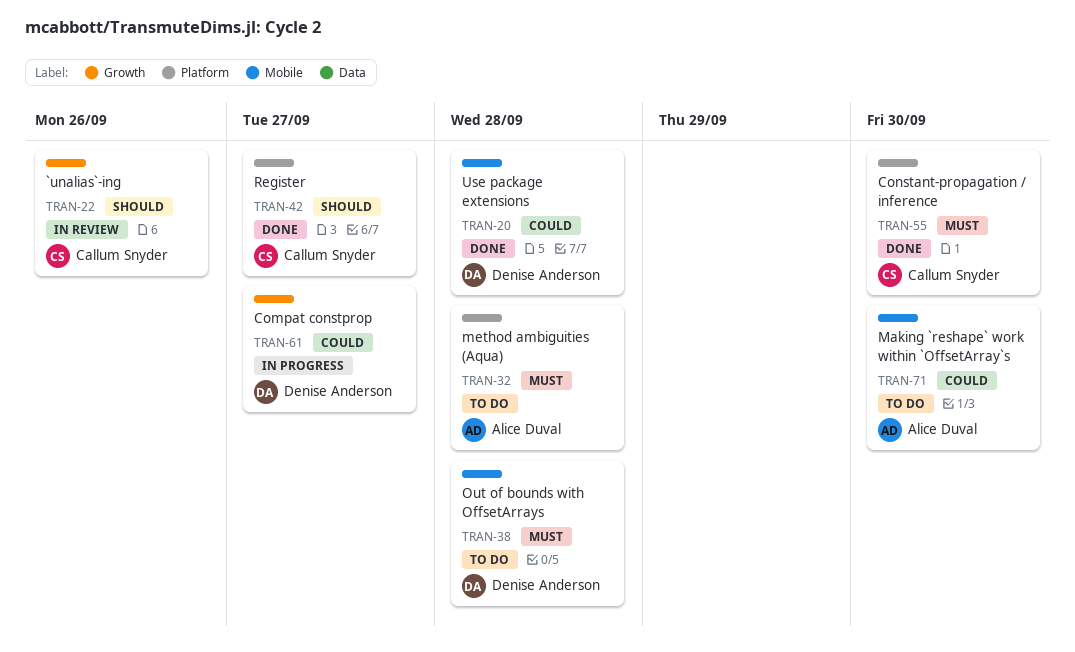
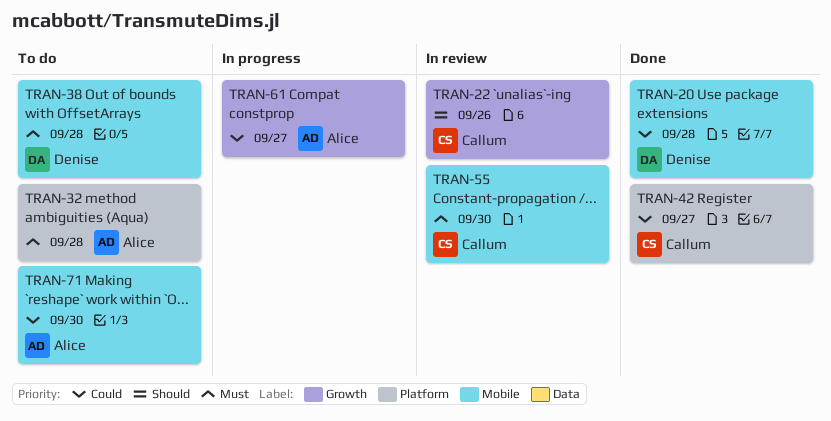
TRAN-42, priority: Should -> Could
TRAN-55, status: Done -> In review
TRAN-55, label: Platform -> Mobile
TRAN-61, owner: Denise Anderson -> Alice Duval

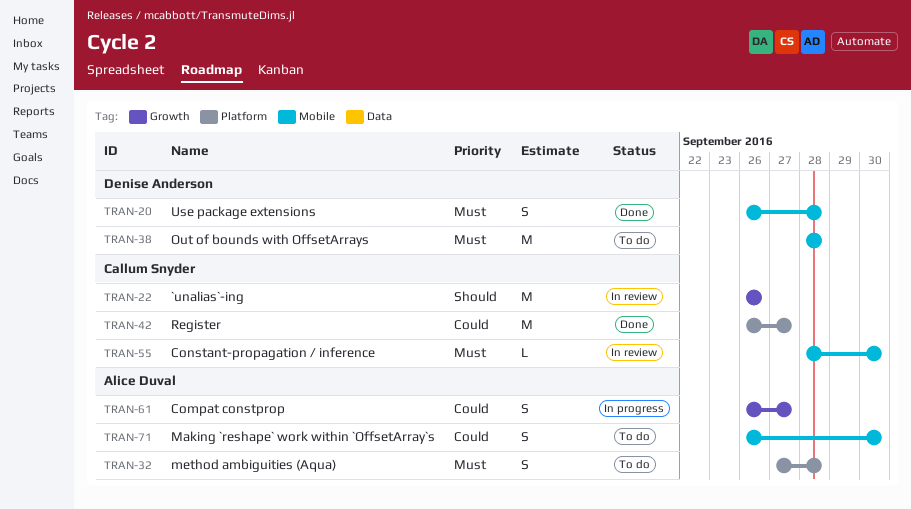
TRAN-20, priority: Could -> Must

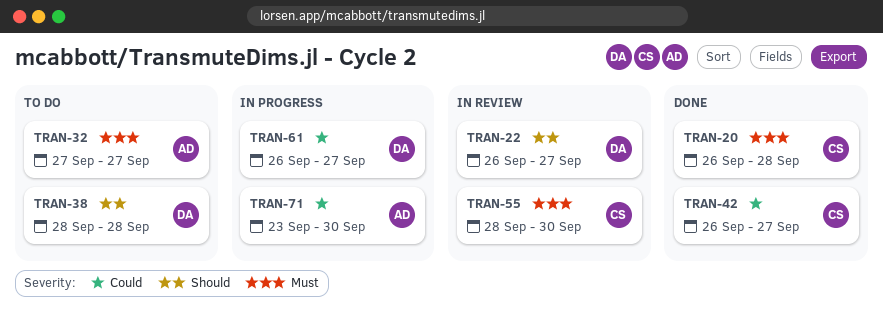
TRAN-20, owner: Denise Anderson -> Callum Snyder
TRAN-22, owner: Callum Snyder -> Denise Anderson
TRAN-22, due: Sep 26 -> Sep 27
TRAN-32, due: Sep 28 -> Sep 27
TRAN-38, priority: Must -> Should
TRAN-61, owner: Alice Duval -> Denise Anderson
TRAN-71, status: To do -> In progress
TRAN-71, start: Sep 26 -> Sep 23

